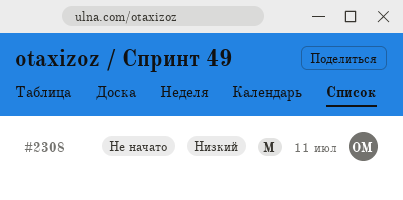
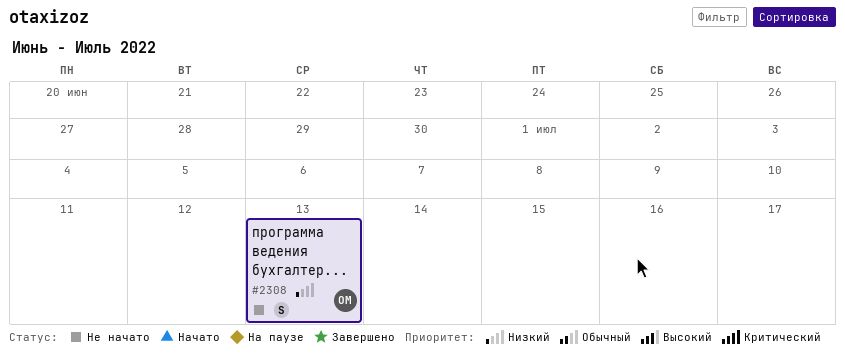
#2308, estimate: M -> S
#2308, due: Jul 11 -> Jul 13

